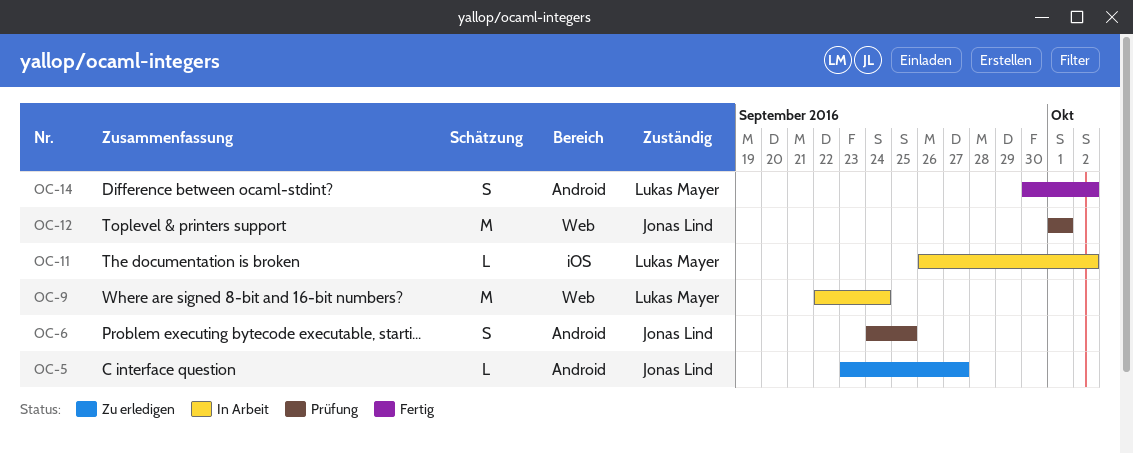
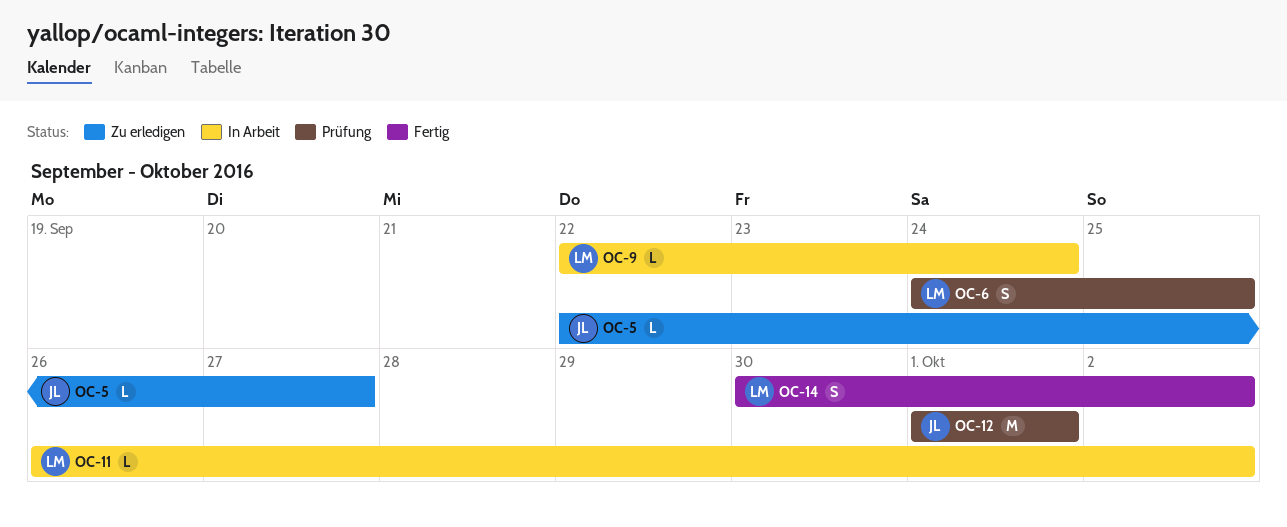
OC-5, start: Sep 23 -> Sep 22
OC-6, owner: Jonas Lind -> Lukas Mayer
OC-9, estimate: M -> L

